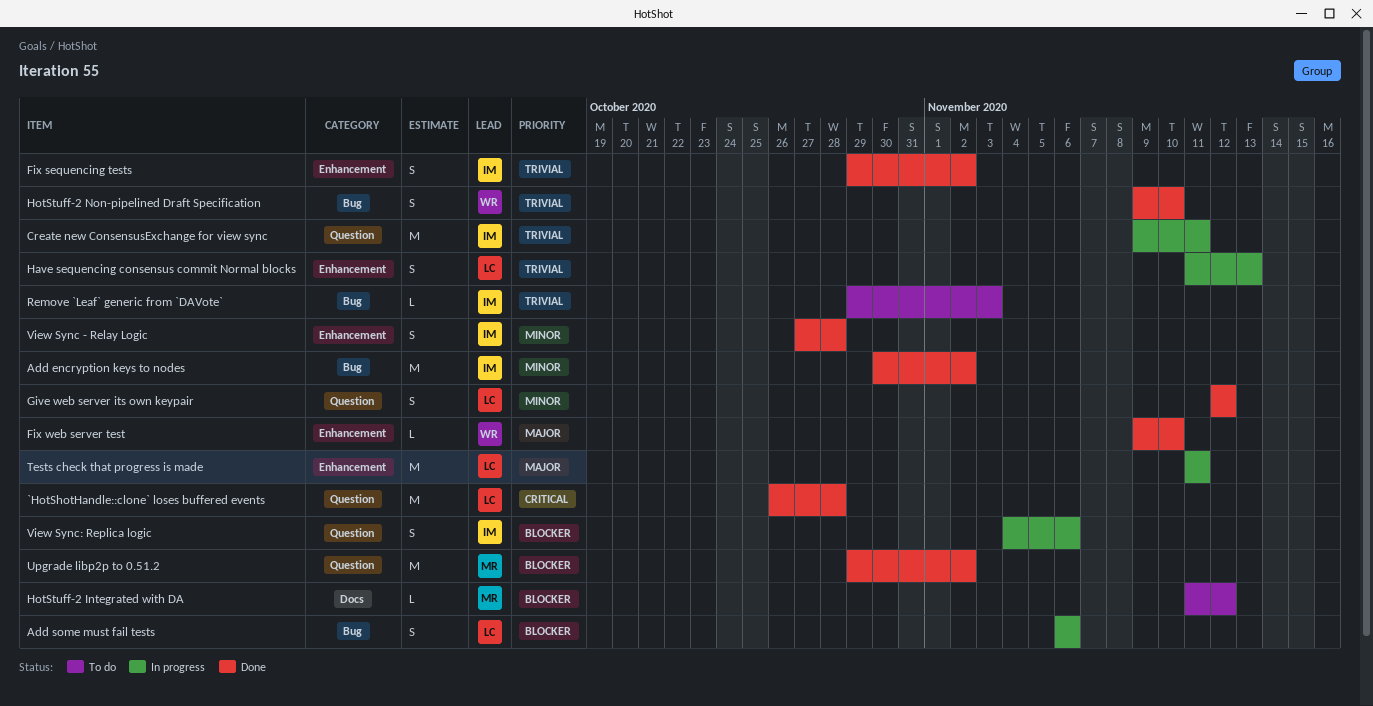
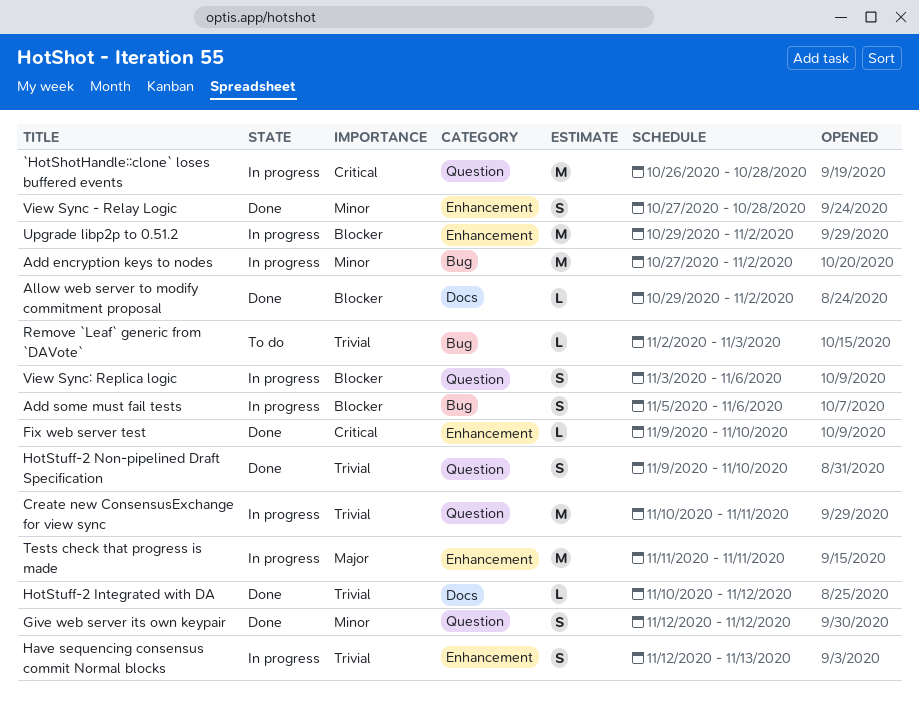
`HotShotHandle::clone` loses buffered events, status: Done -> In progress
Add encryption keys to nodes, status: Done -> In progress
Add encryption keys to nodes, start: Oct 30 -> Oct 27
Add some must fail tests, start: Nov 6 -> Nov 5
Allow web server to modify commitment proposal: none -> present
Create new ConsensusExchange for view sync, start: Nov 9 -> Nov 10
Fix sequencing tests: present -> none
Fix web server test, priority: Major -> Critical
Have sequencing consensus commit Normal blocks, start: Nov 11 -> Nov 12
HotStuff-2 Integrated with DA, status: To do -> Done
HotStuff-2 Integrated with DA, priority: Blocker -> Trivial
HotStuff-2 Integrated with DA, start: Nov 11 -> Nov 10
HotStuff-2 Non-pipelined Draft Specification, label: Bug -> Question
Remove `Leaf` generic from `DAVote`, start: Oct 29 -> Nov 2
Upgrade libp2p to 0.51.2, status: Done -> In progress
Upgrade libp2p to 0.51.2, label: Question -> Enhancement
View Sync: Replica logic, start: Nov 4 -> Nov 3

